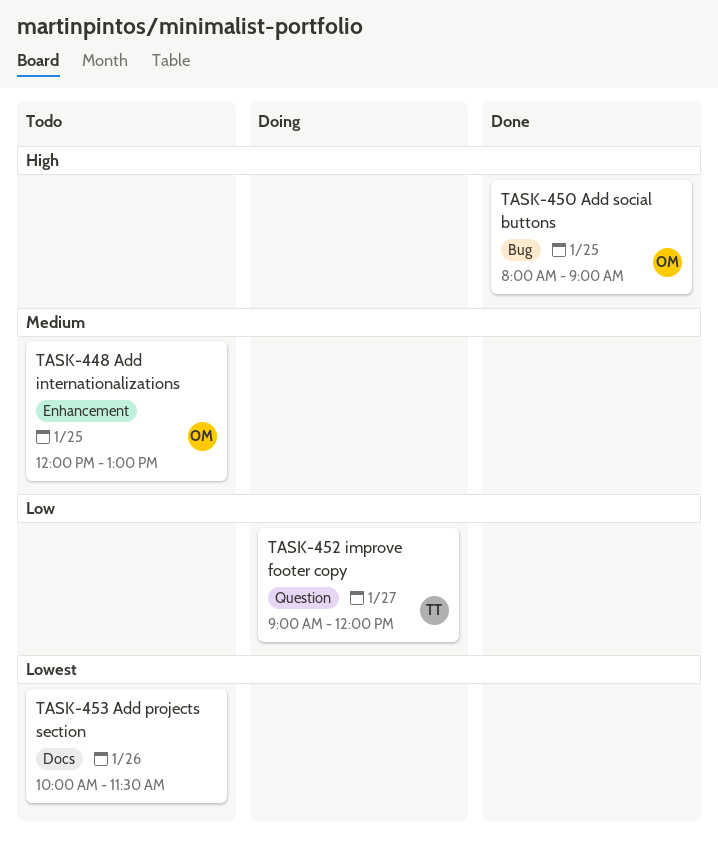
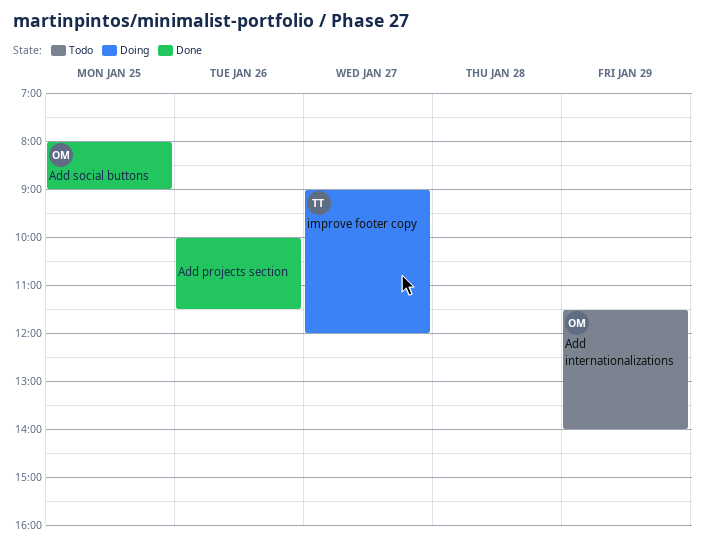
Add internationalizations, day: Jan 25 -> Jan 29
Add internationalizations, begins: 12:00 -> 11:30
Add internationalizations, ends: 13:00 -> 14:00
Add projects section, status: Todo -> Done

